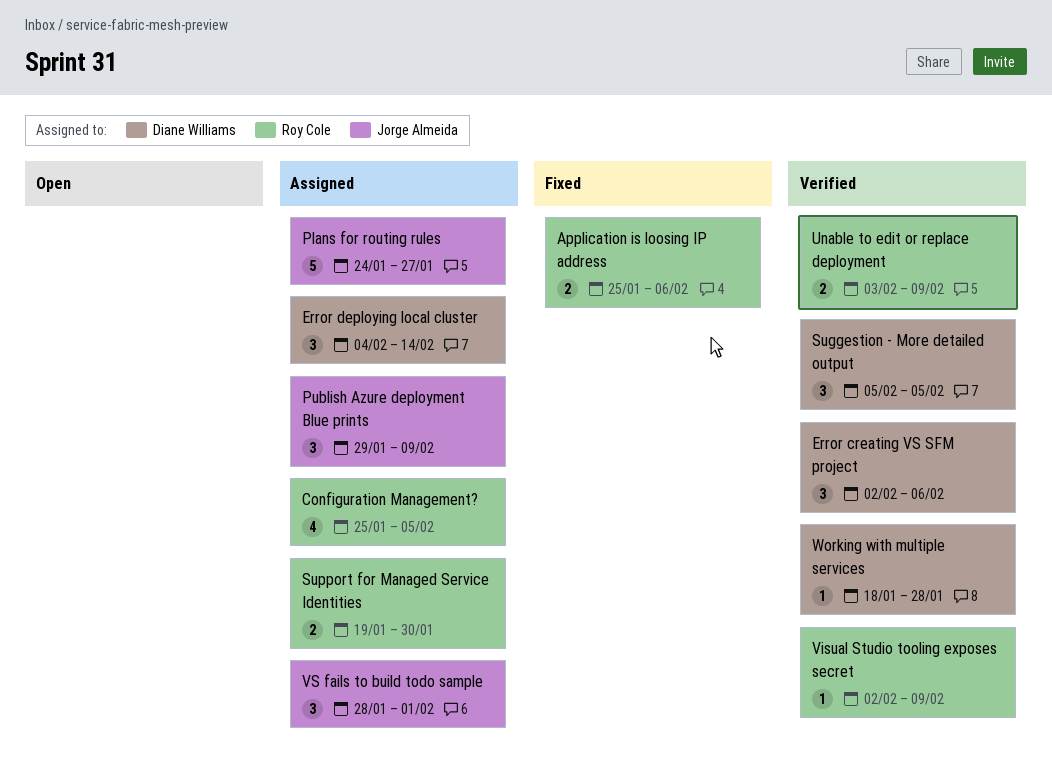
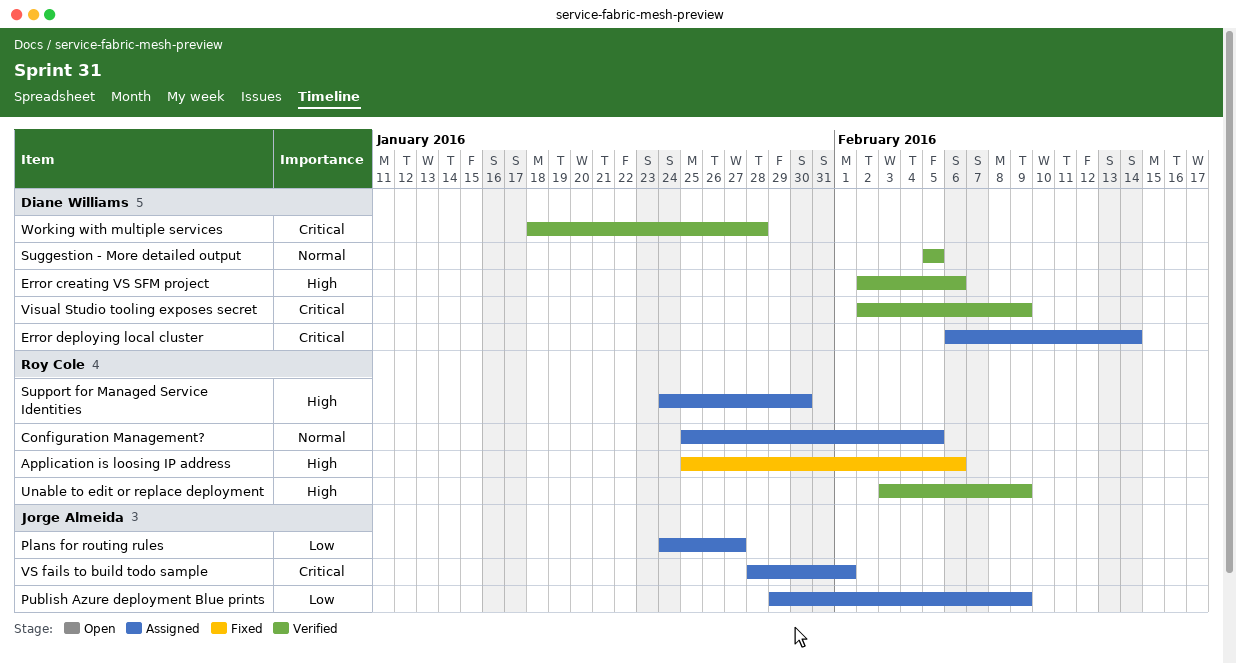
Error deploying local cluster, start: Feb 4 -> Feb 6
Support for Managed Service Identities, start: Jan 19 -> Jan 24
Visual Studio tooling exposes secret, owner: Roy Cole -> Diane Williams

